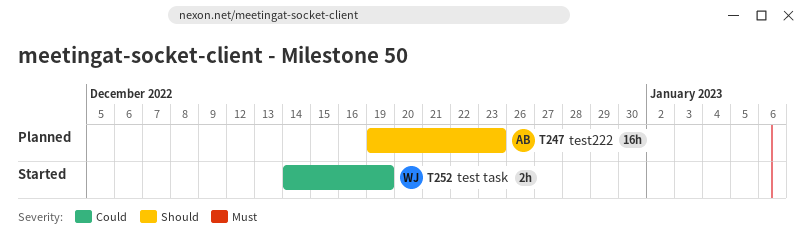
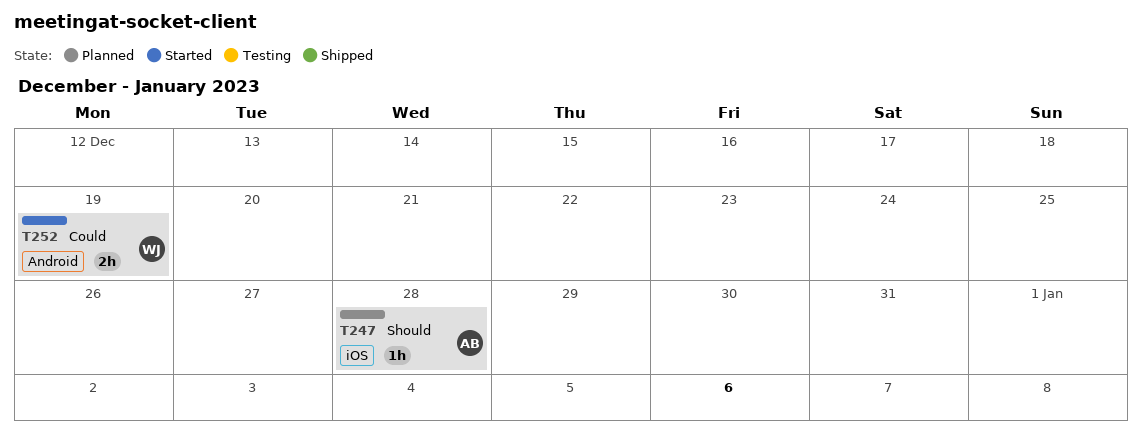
T247, estimate: 16h -> 1h
T247, due: Dec 23 -> Dec 28

